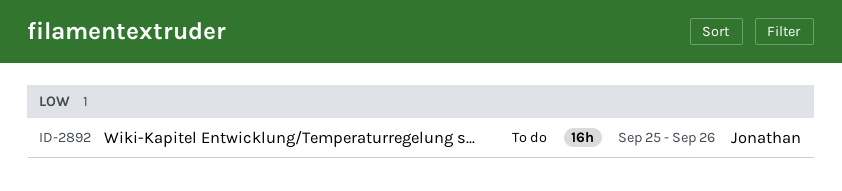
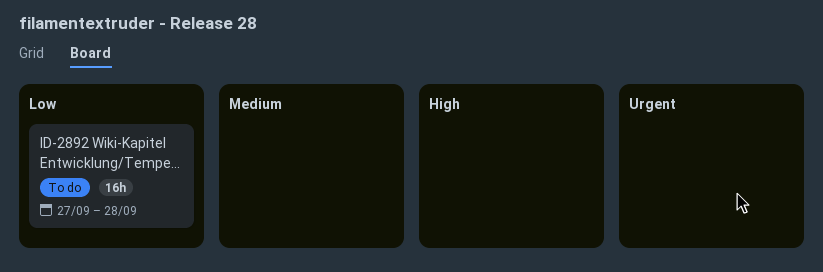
ID-2892, start: Sep 25 -> Sep 27
ID-2892, due: Sep 26 -> Sep 28

